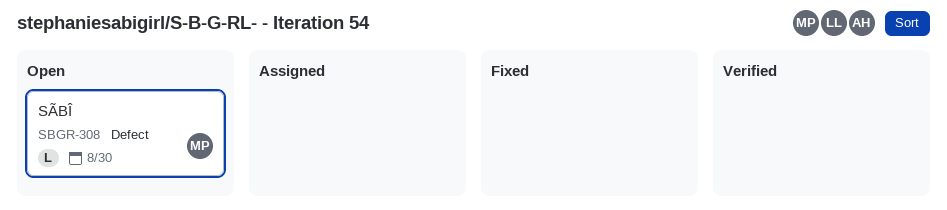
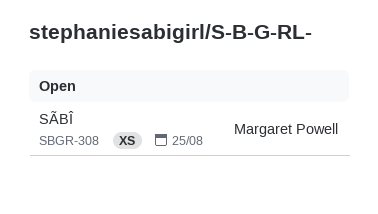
SBGR-308, estimate: L -> XS
SBGR-308, due: Aug 30 -> Aug 25

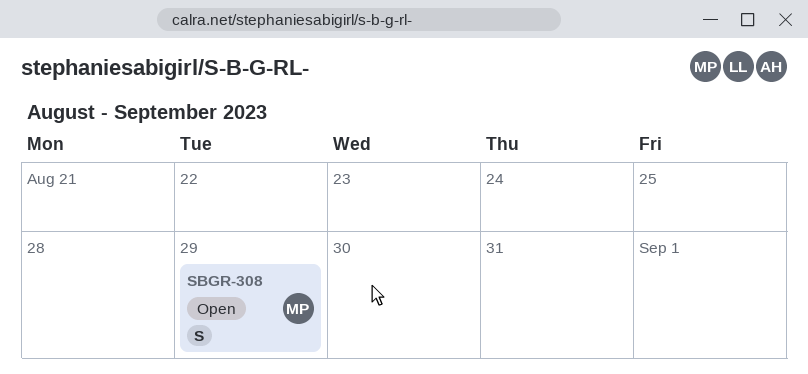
SBGR-308, estimate: XS -> S
SBGR-308, due: Aug 25 -> Aug 29

